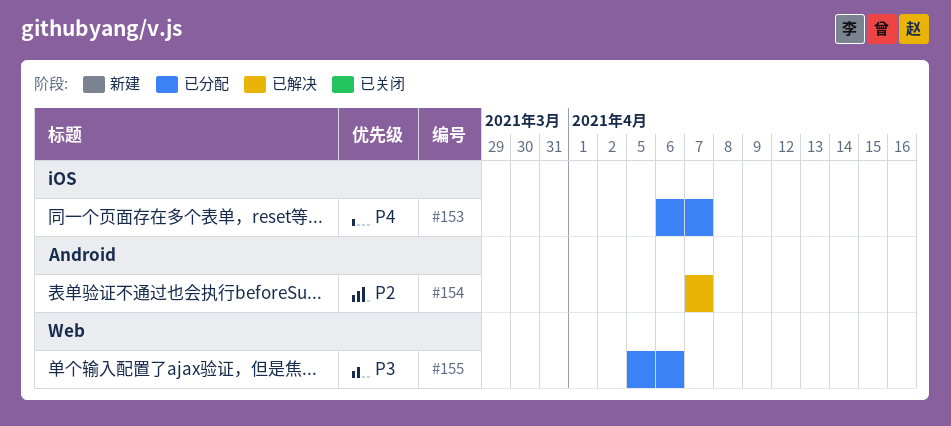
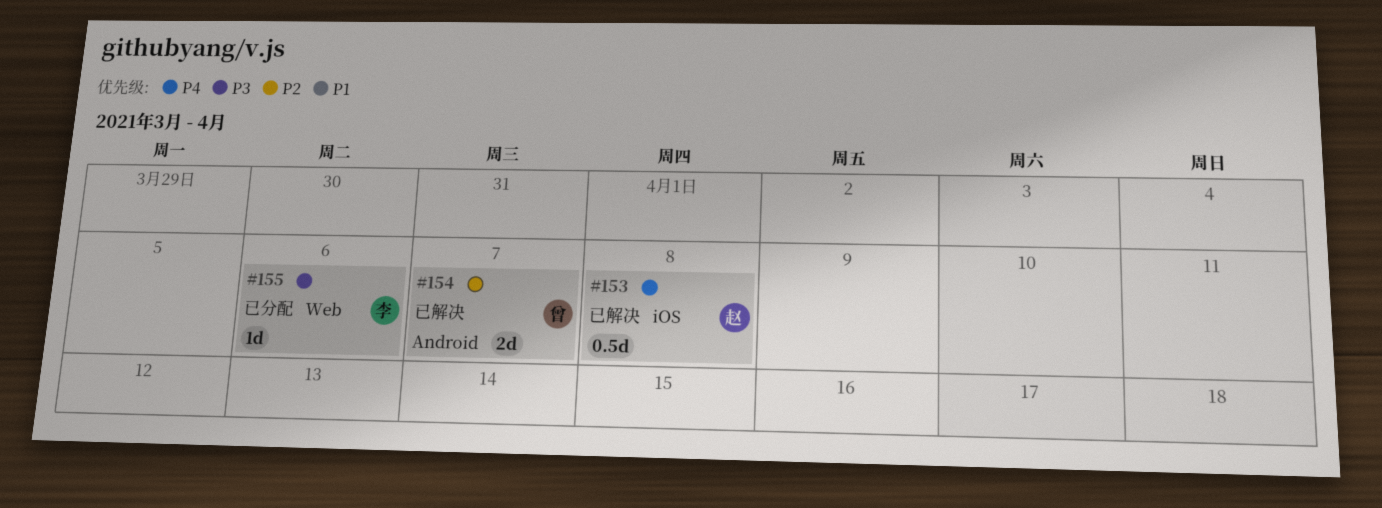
#153, status: 已分配 -> 已解决
#153, due: Apr 7 -> Apr 8

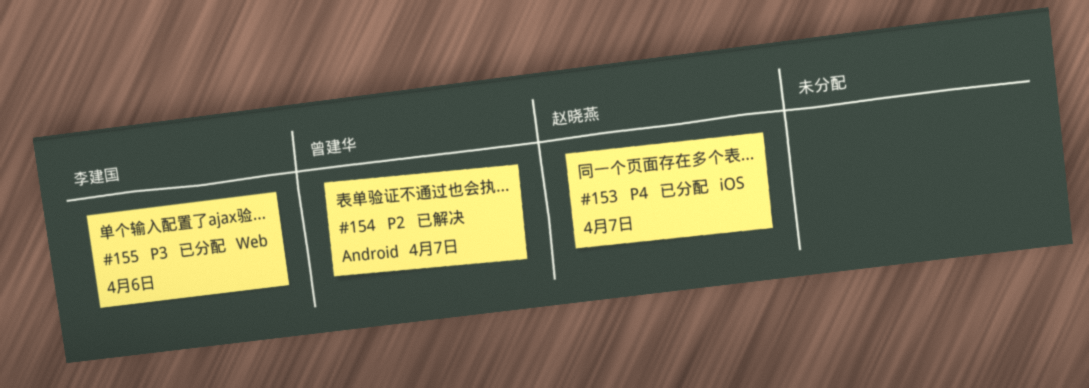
#153, status: 已解决 -> 已分配
#153, due: Apr 8 -> Apr 7

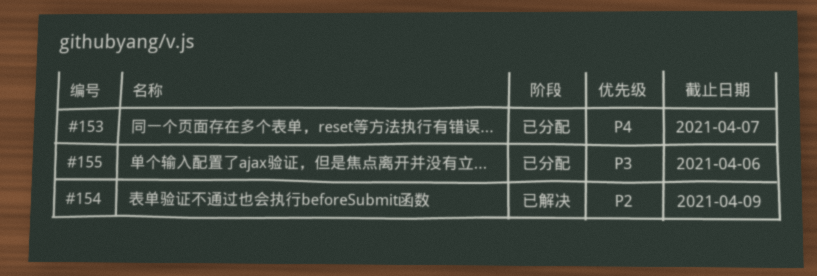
#154, due: Apr 7 -> Apr 9

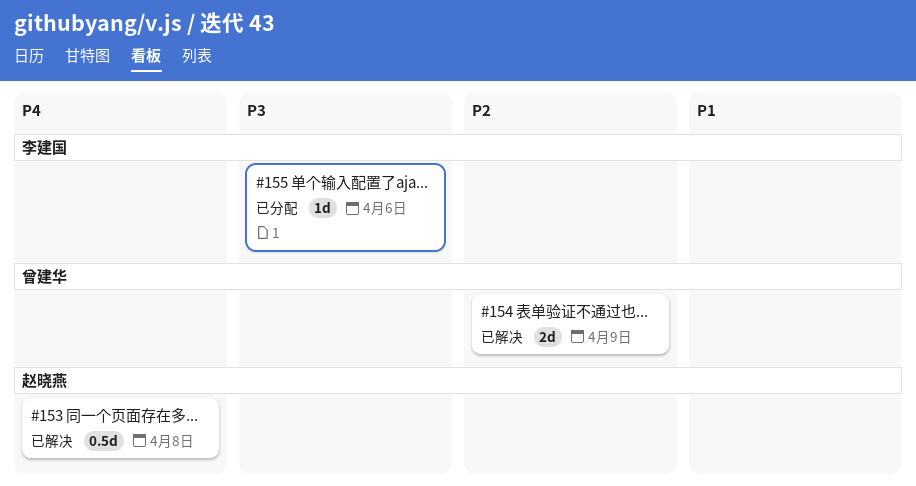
#153, status: 已分配 -> 已解决
#153, due: Apr 7 -> Apr 8

